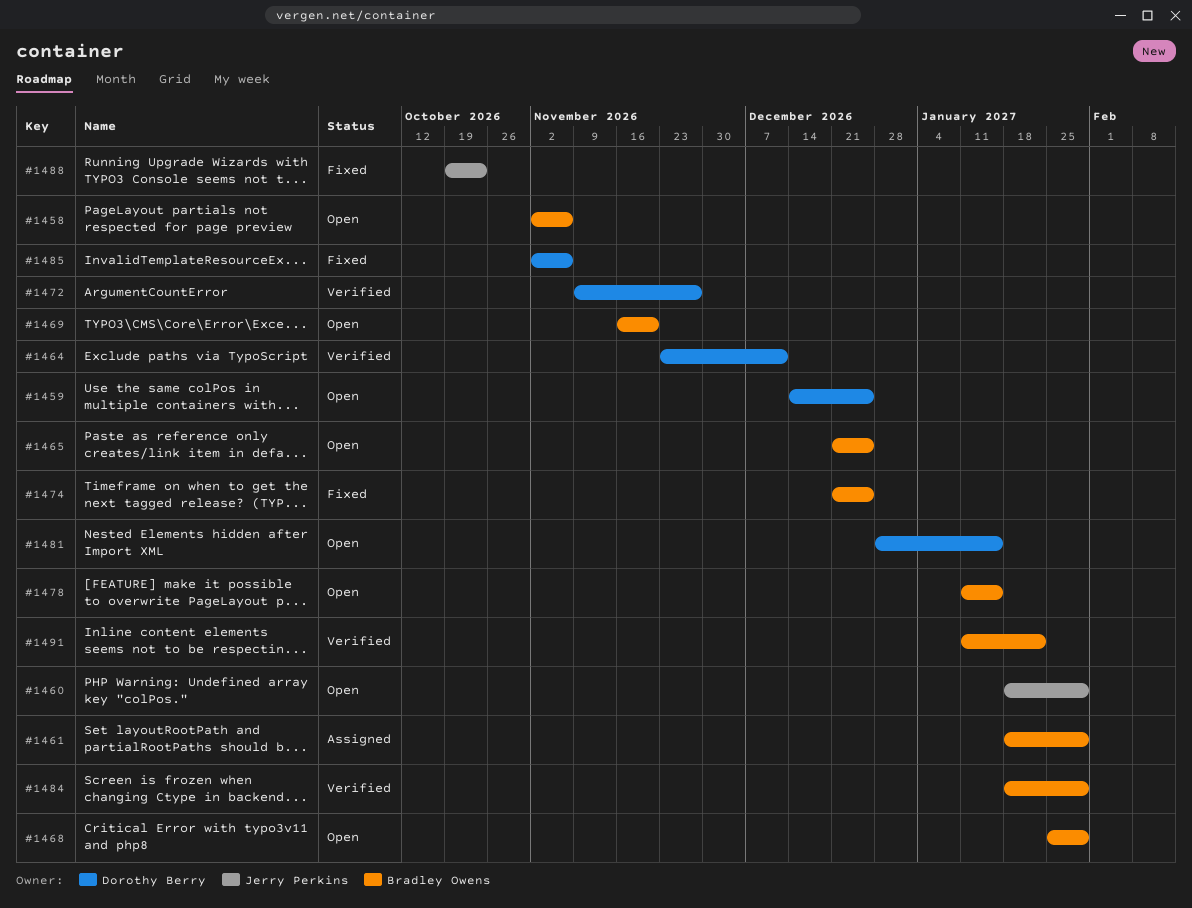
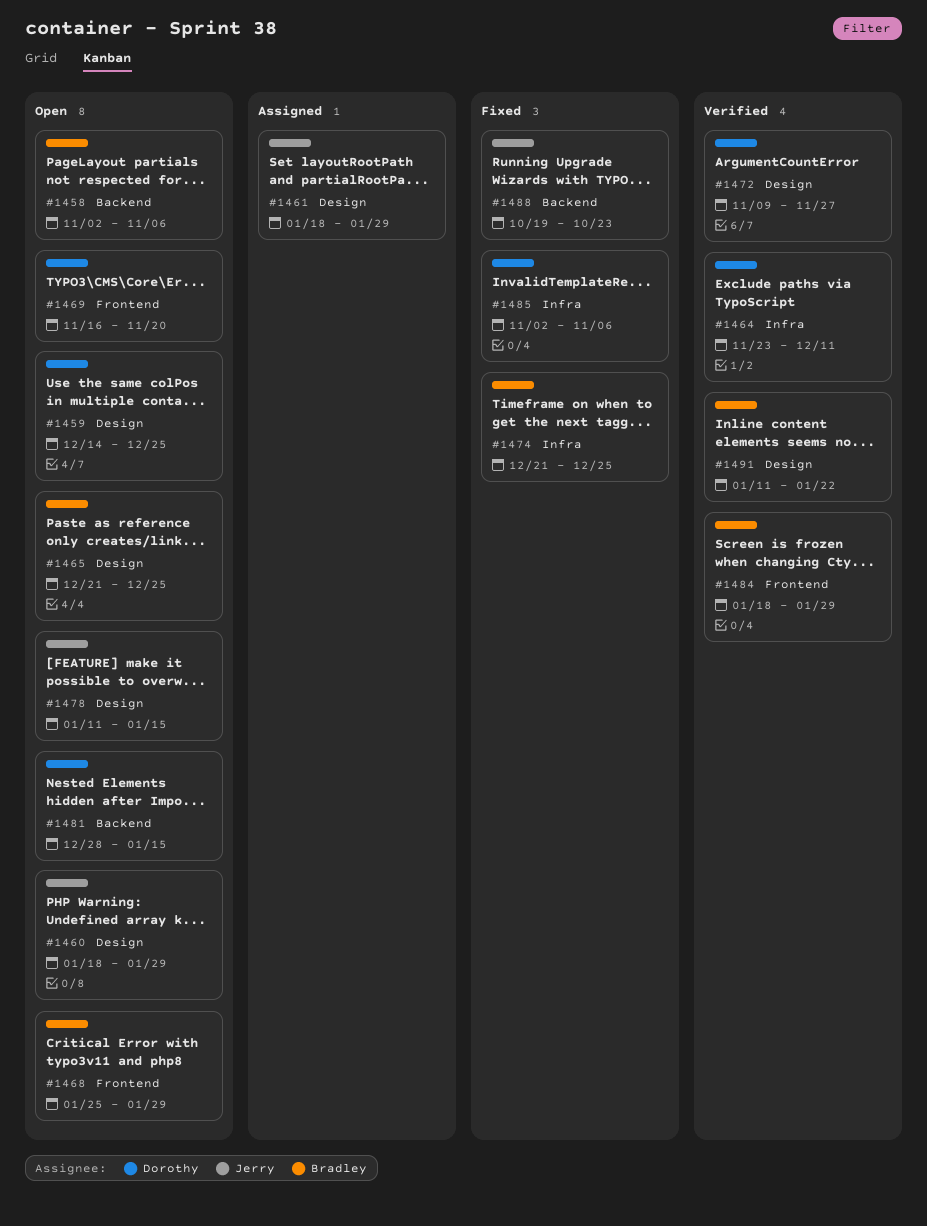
#1461, owner: Bradley Owens -> Jerry Perkins
#1469, owner: Bradley Owens -> Dorothy Berry
#1478, owner: Bradley Owens -> Jerry Perkins

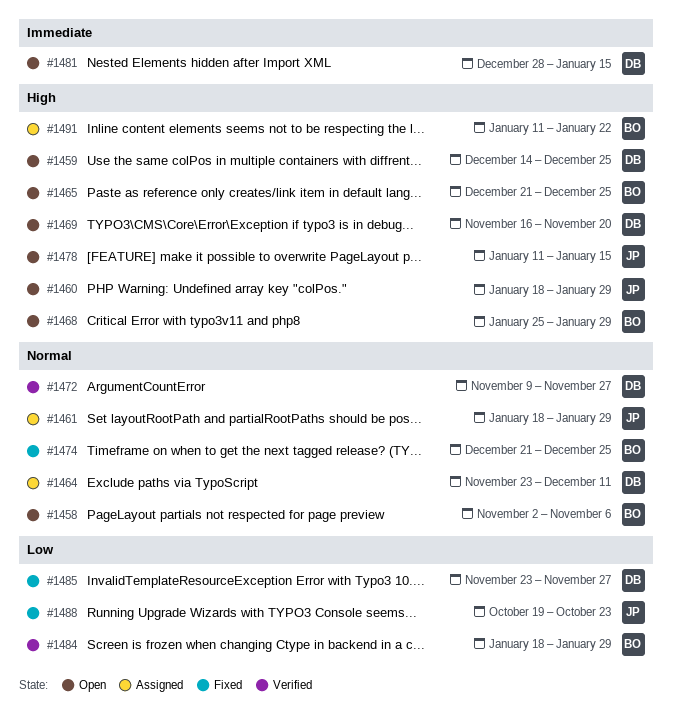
#1464, status: Verified -> Assigned
#1485, start: Nov 2 -> Nov 23
#1485, due: Nov 6 -> Nov 27
#1491, status: Verified -> Assigned

